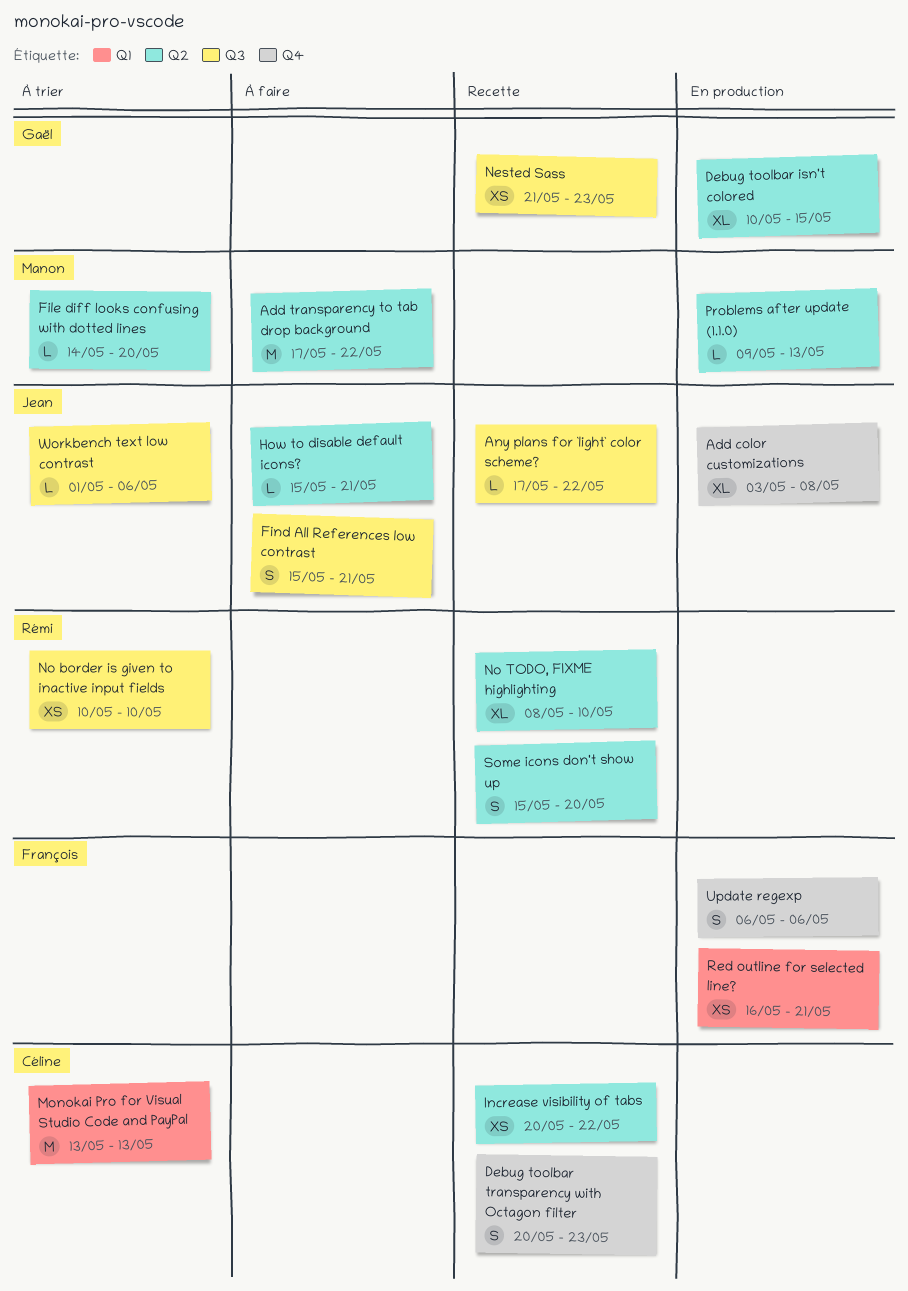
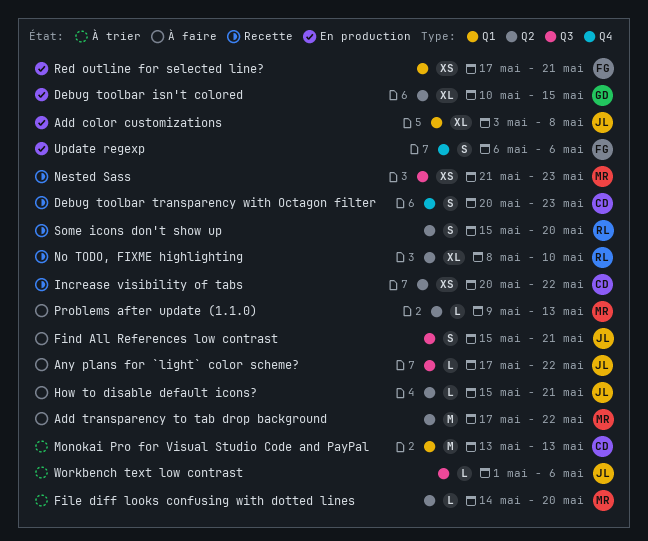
Add color customizations, label: Q4 -> Q1
Any plans for `light` color scheme?, status: Recette -> À faire
Nested Sass, owner: Gaël -> Manon
No border is given to inactive input fields: present -> none
Problems after update (1.1.0), status: En production -> À faire
Red outline for selected line?, start: May 16 -> May 17

